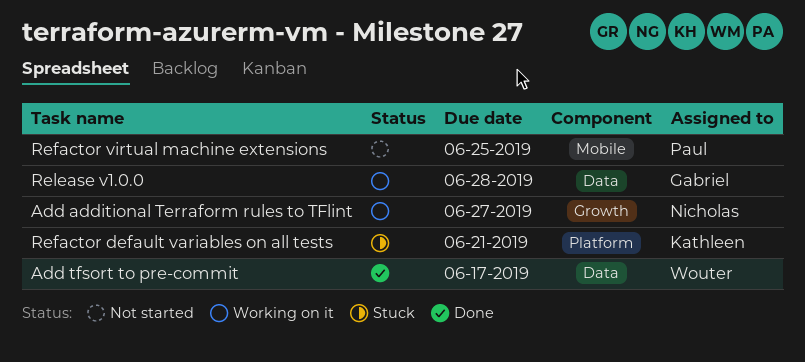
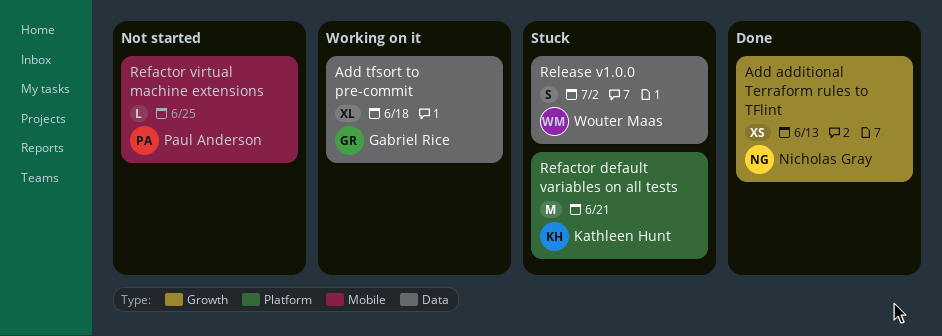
Add additional Terraform rules to TFlint, status: Working on it -> Done
Add additional Terraform rules to TFlint, due: Jun 27 -> Jun 13
Add tfsort to pre-commit, status: Done -> Working on it
Add tfsort to pre-commit, owner: Wouter Maas -> Gabriel Rice
Add tfsort to pre-commit, due: Jun 17 -> Jun 18
Release v1.0.0, status: Working on it -> Stuck
Release v1.0.0, owner: Gabriel Rice -> Wouter Maas
Release v1.0.0, due: Jun 28 -> Jul 2

